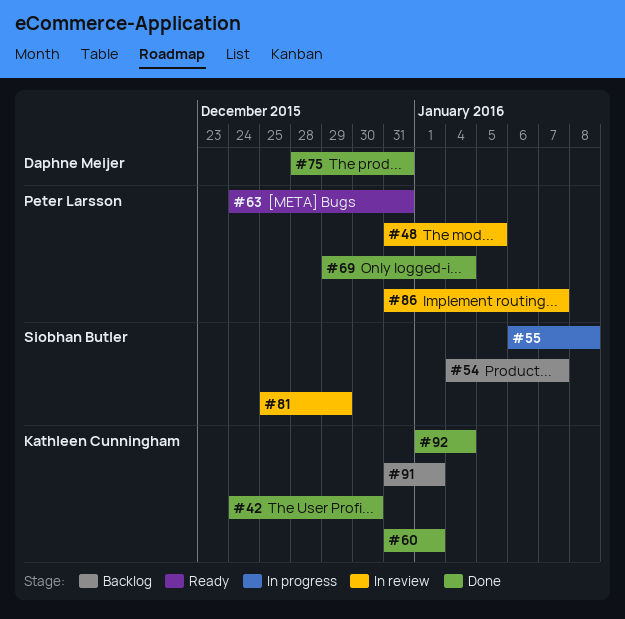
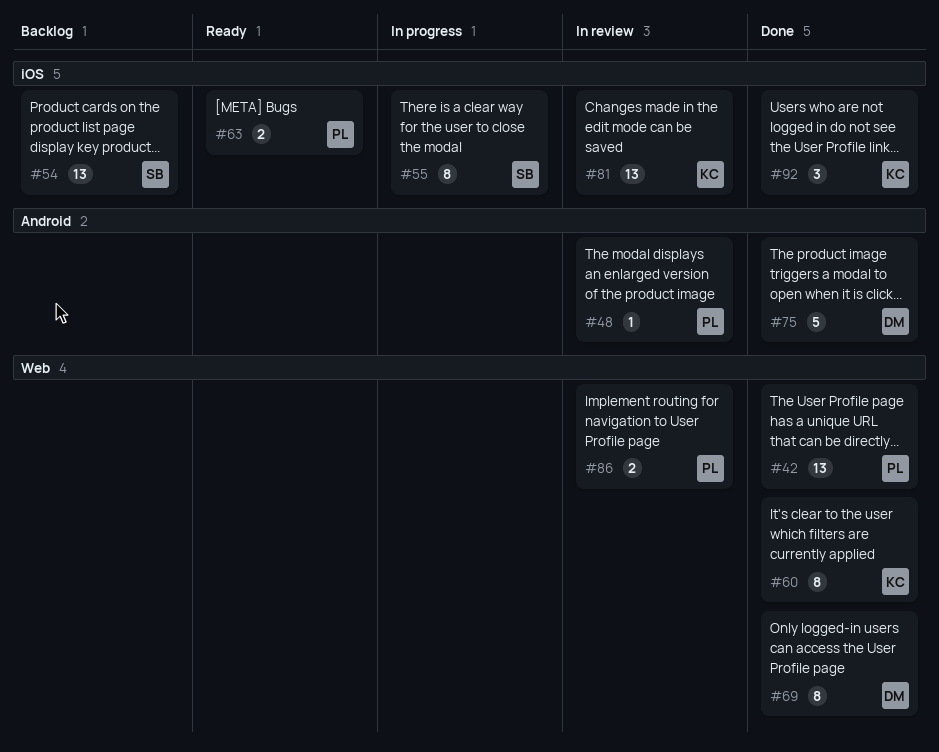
#42, owner: Kathleen Cunningham -> Peter Larsson
#69, owner: Peter Larsson -> Daphne Meijer
#81, owner: Siobhan Butler -> Kathleen Cunningham
#91: present -> none

